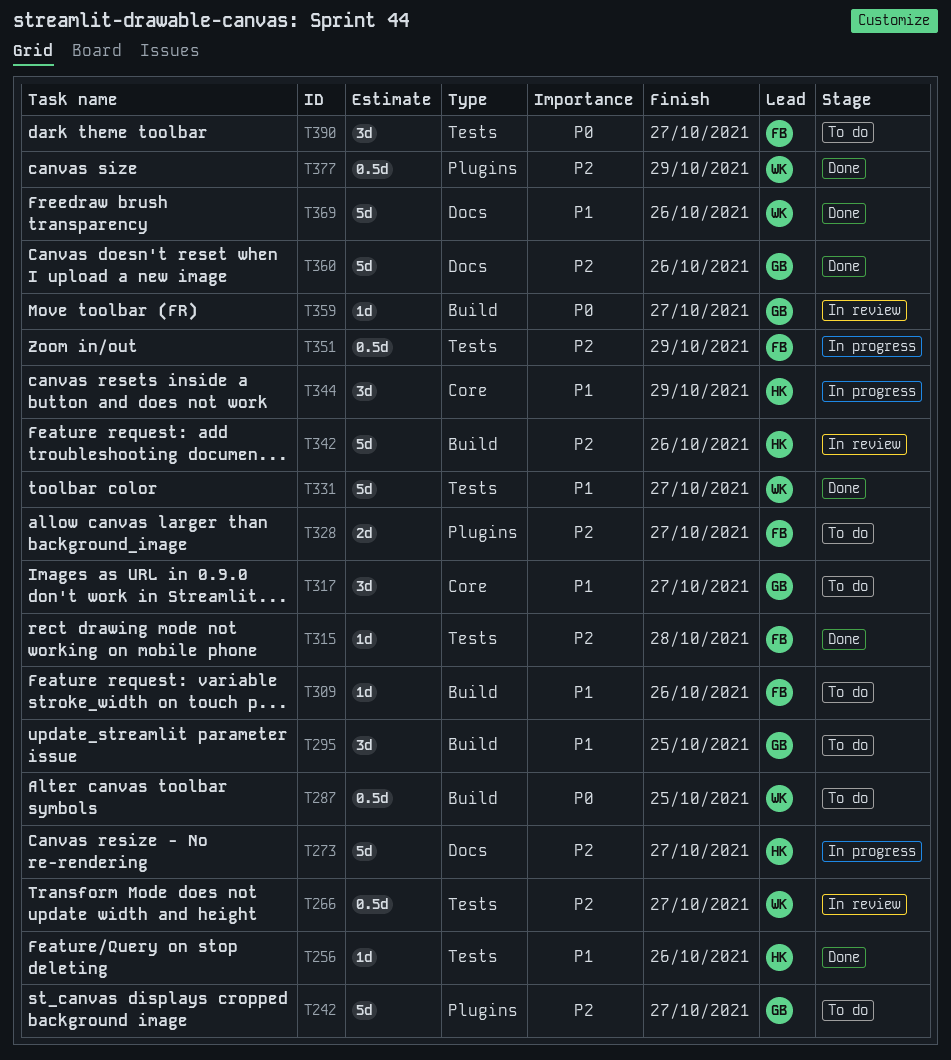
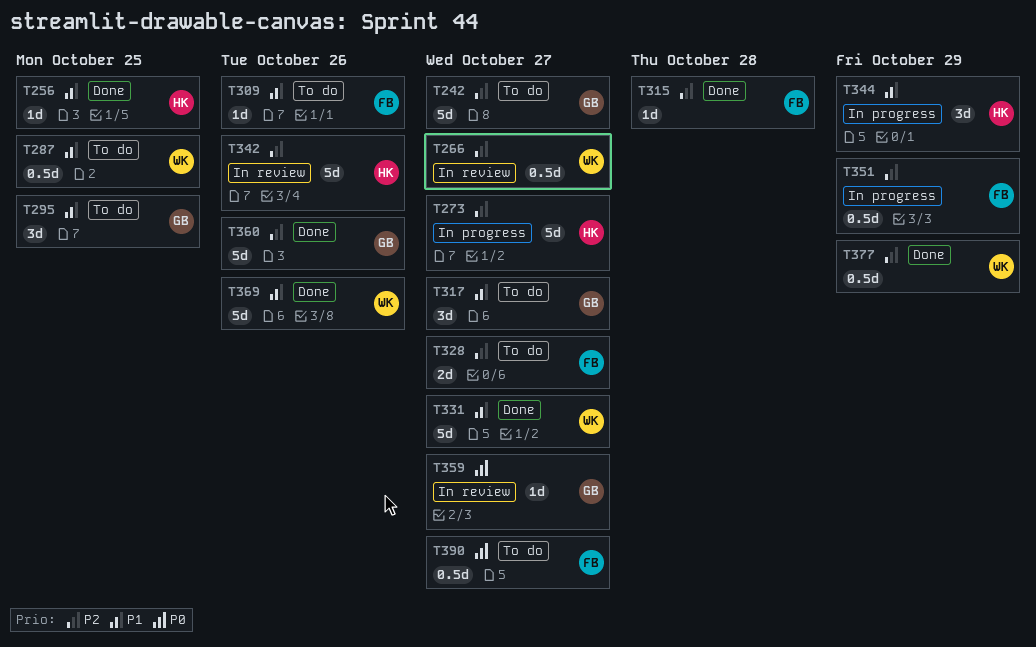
T256, due: Oct 26 -> Oct 25
T287, priority: P0 -> P1
T390, estimate: 3d -> 0.5d

